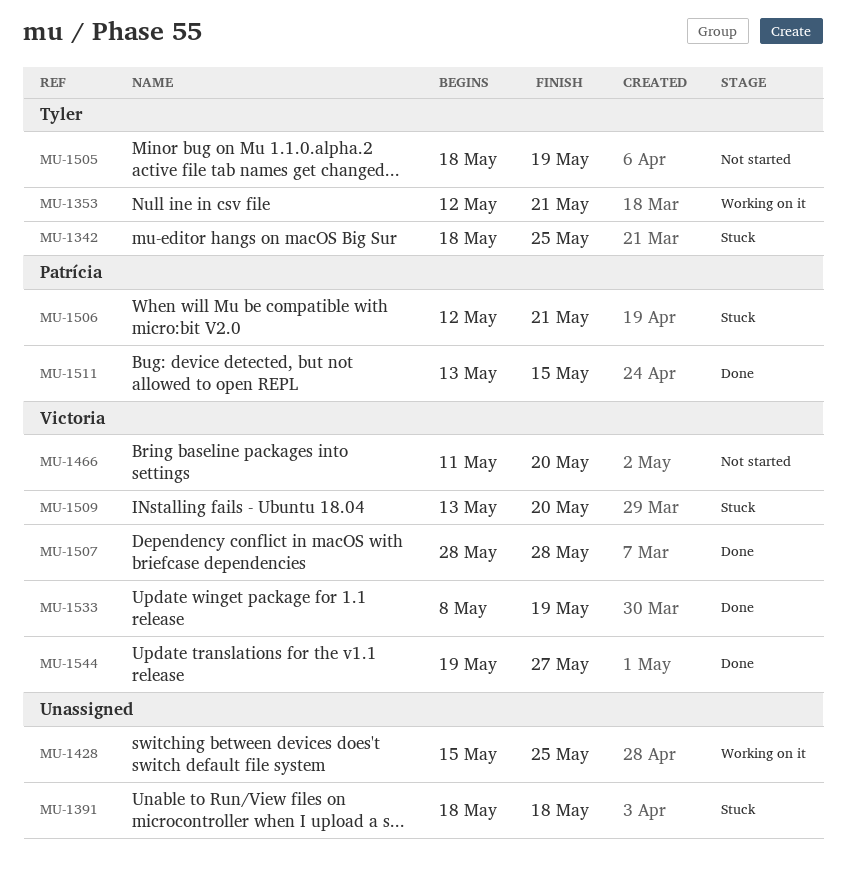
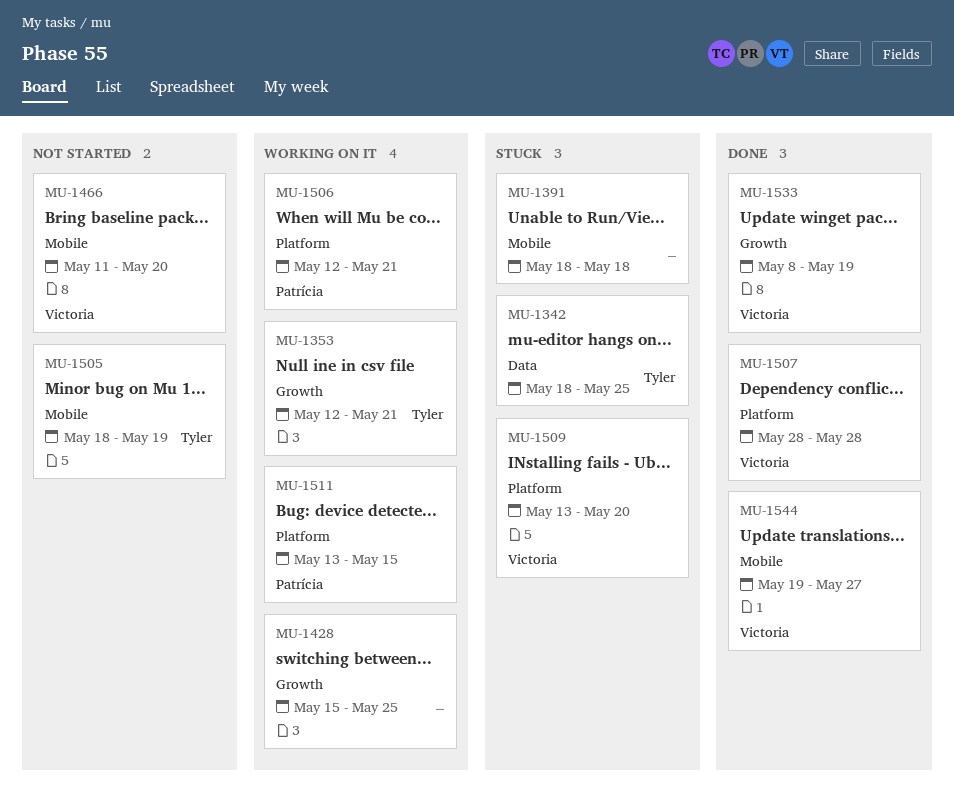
MU-1506, status: Stuck -> Working on it
MU-1511, status: Done -> Working on it

